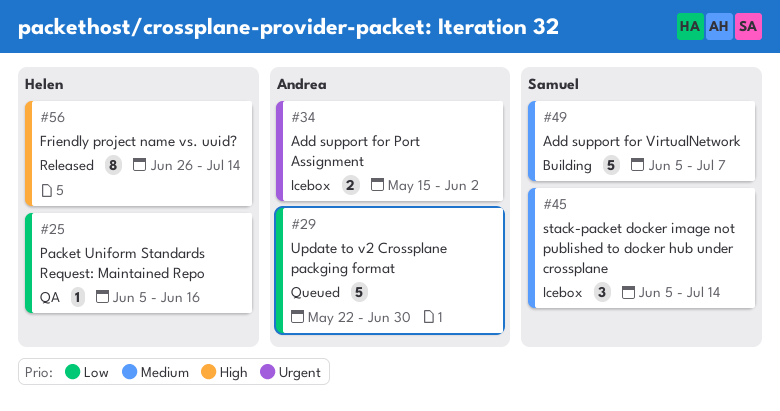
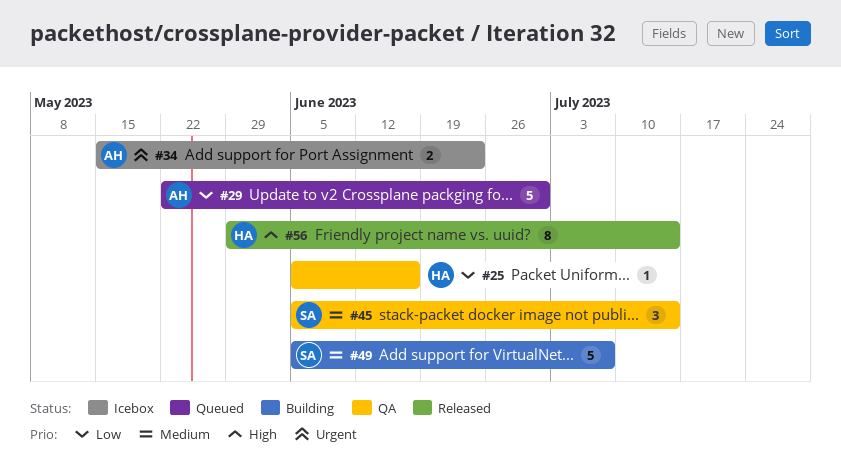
#34, due: Jun 2 -> Jun 23
#45, status: Icebox -> QA
#56, start: Jun 26 -> May 29

